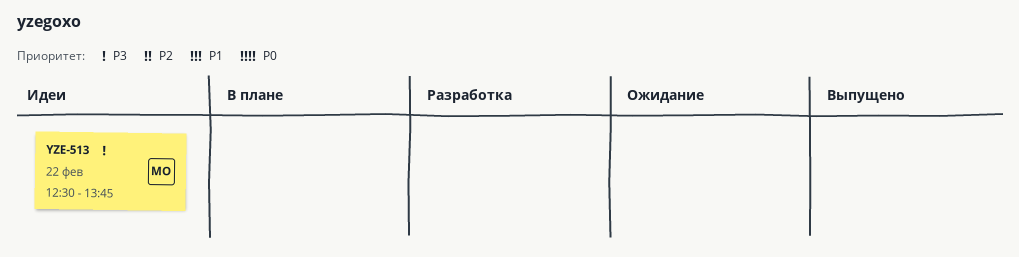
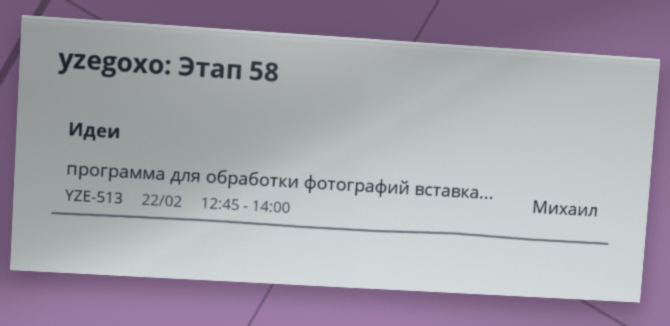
YZE-513, begins: 12:30 -> 12:45
YZE-513, ends: 13:45 -> 14:00

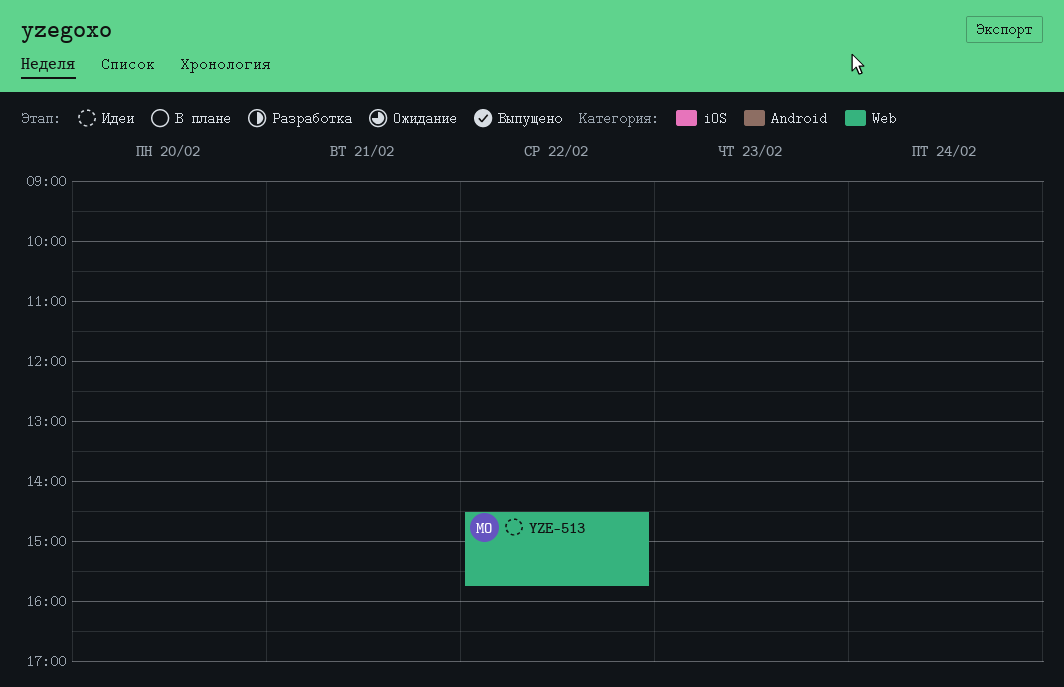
YZE-513, begins: 12:45 -> 14:30
YZE-513, ends: 14:00 -> 15:45

